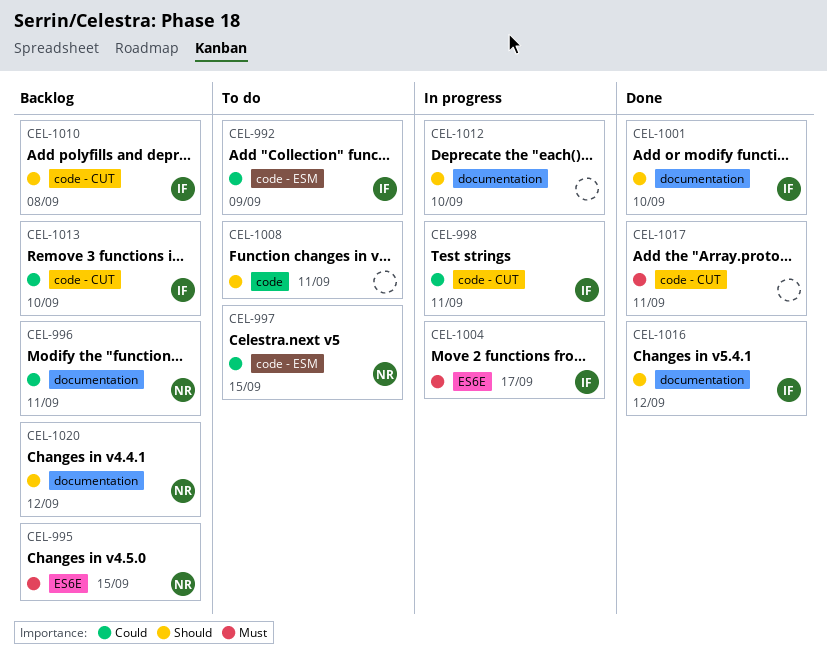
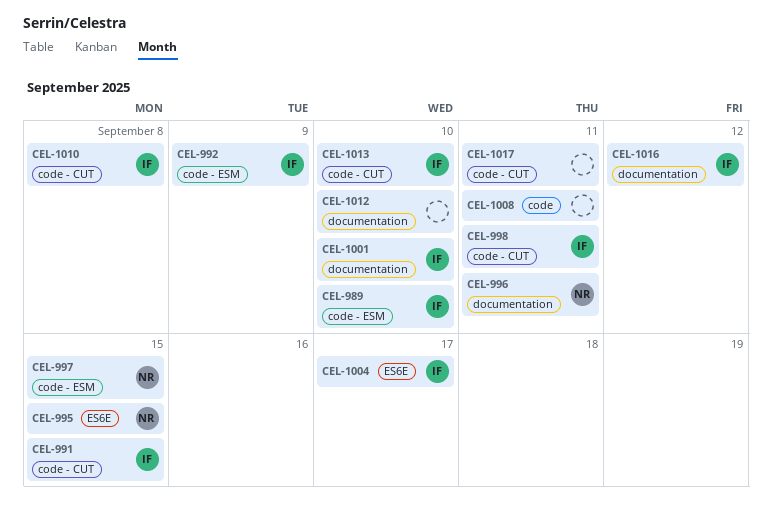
CEL-989: none -> present
CEL-991: none -> present
CEL-1020: present -> none

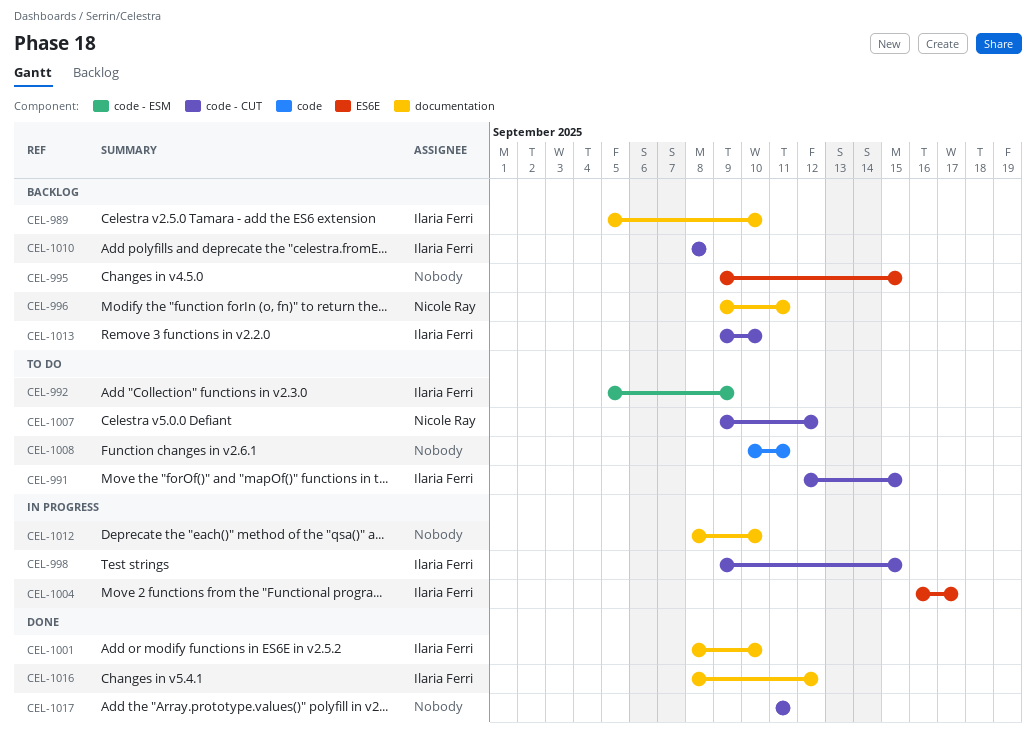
CEL-989, label: code - ESM -> documentation
CEL-995, owner: Nicole Ray -> none
CEL-997: present -> none
CEL-998, due: Sep 11 -> Sep 15
CEL-1007: none -> present

